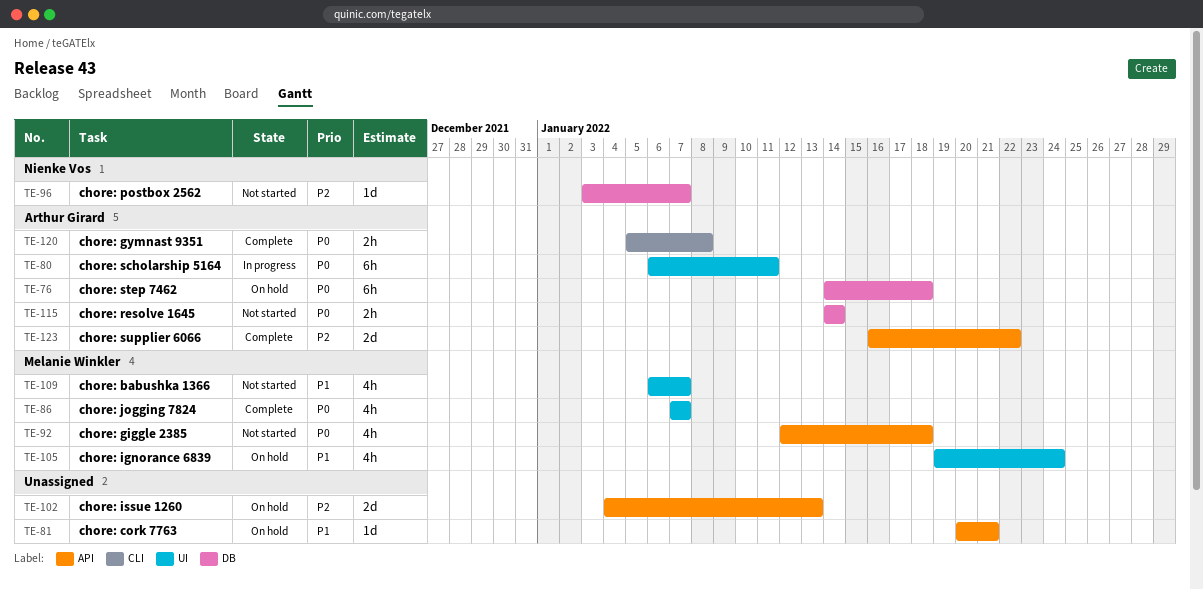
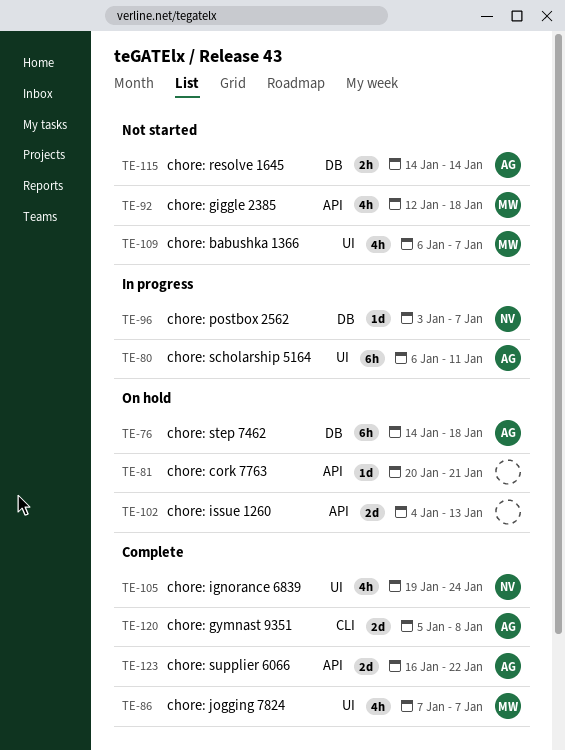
TE-96, status: Not started -> In progress
TE-105, status: On hold -> Complete
TE-105, owner: Melanie Winkler -> Nienke Vos
TE-120, estimate: 2h -> 2d

